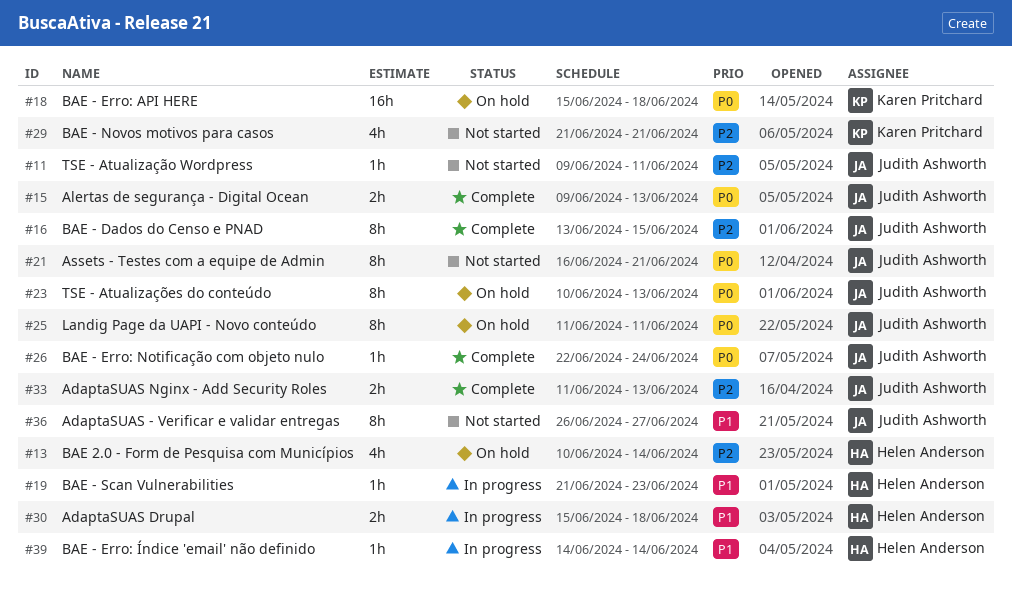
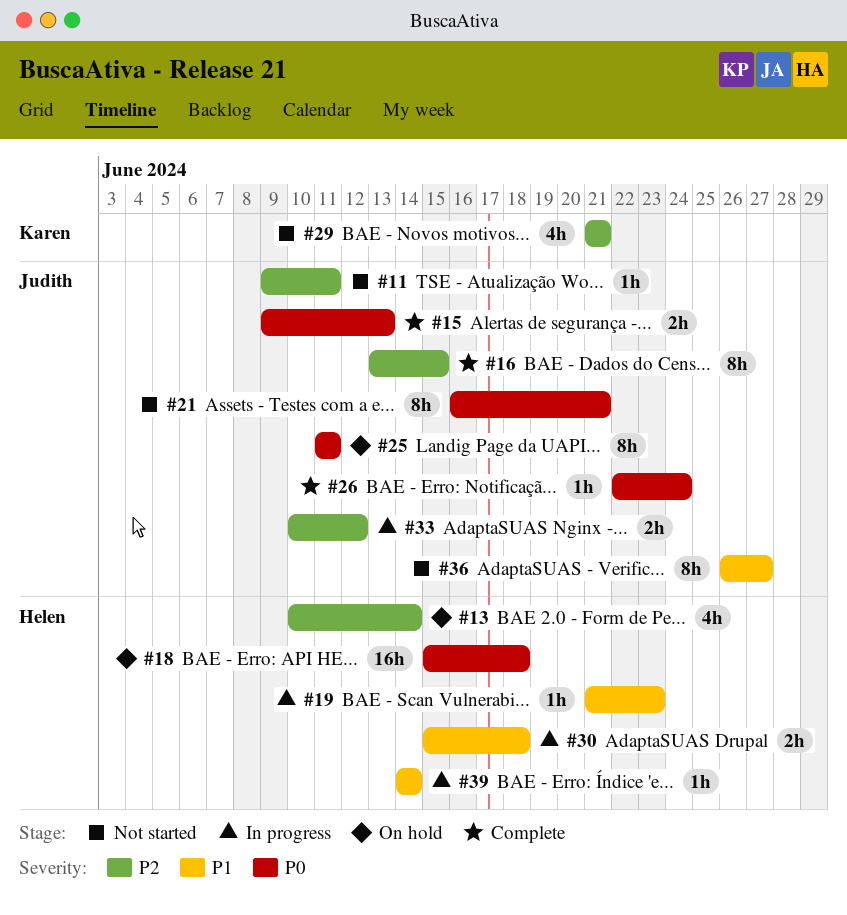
#18, owner: Karen Pritchard -> Helen Anderson
#23: present -> none
#33, status: Complete -> In progress
#33, start: Jun 11 -> Jun 10
#33, due: Jun 13 -> Jun 12

